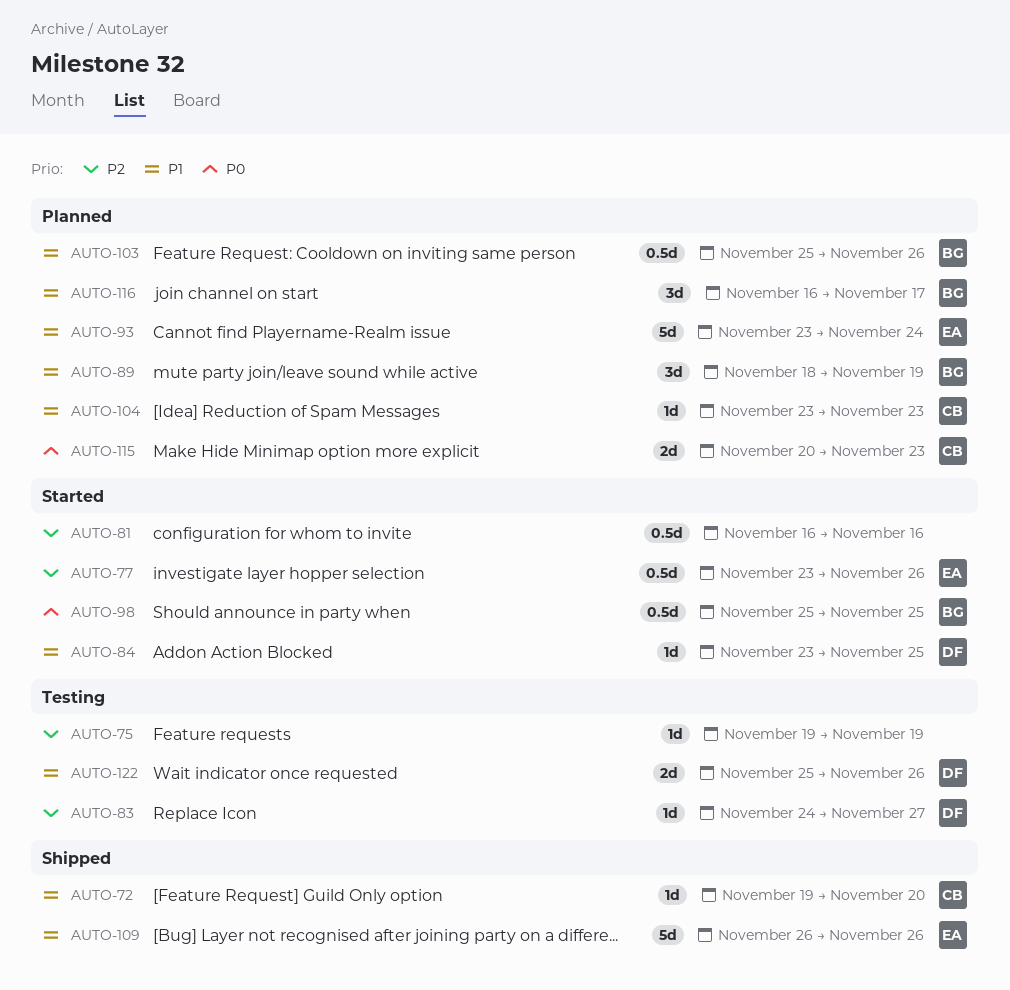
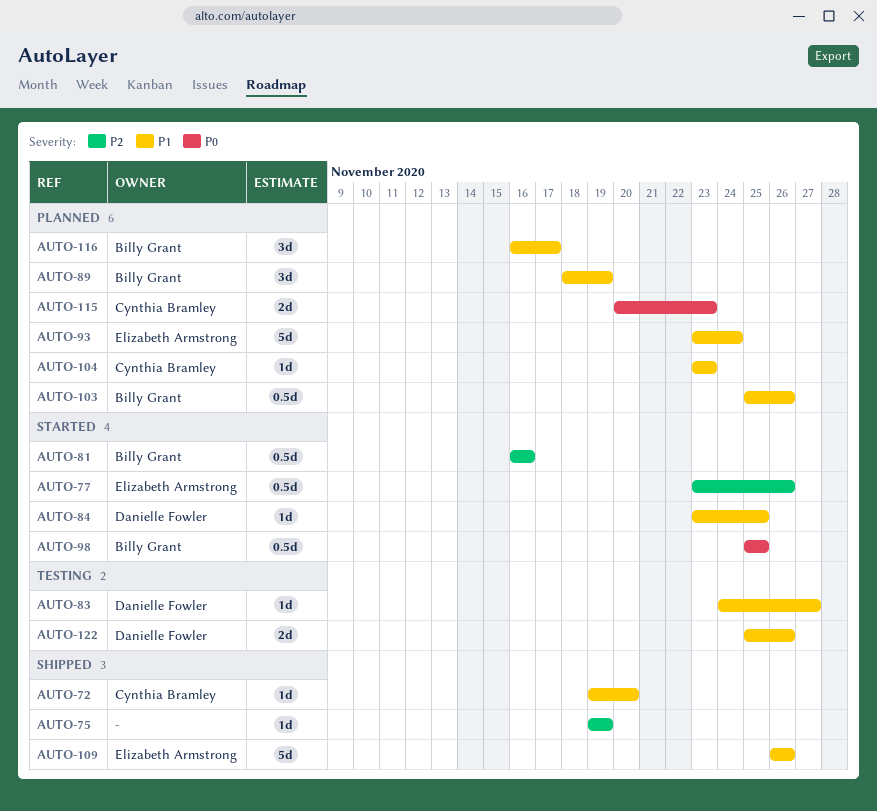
AUTO-75, status: Testing -> Shipped
AUTO-81, owner: none -> Billy Grant
AUTO-83, priority: P2 -> P1

